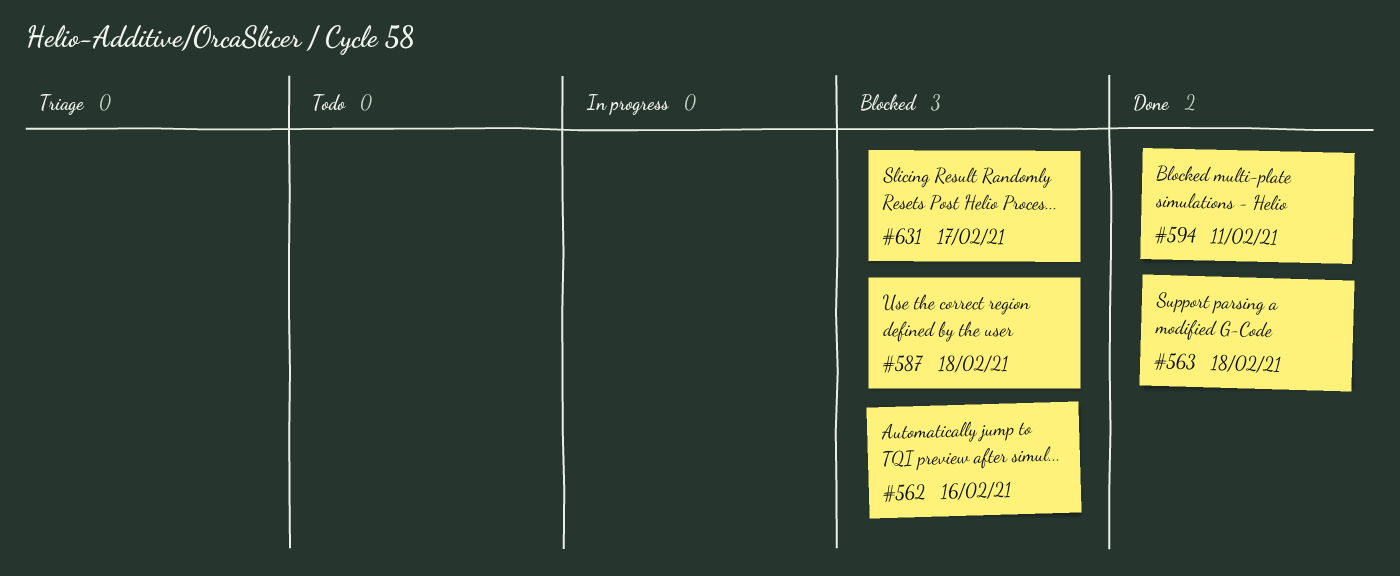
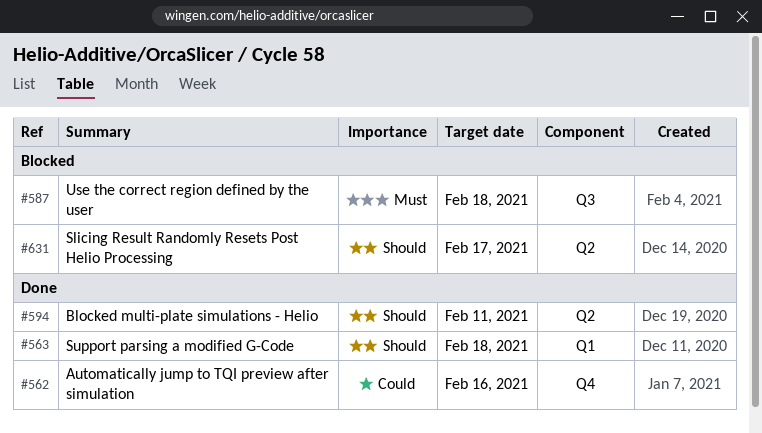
#562, status: Blocked -> Done

